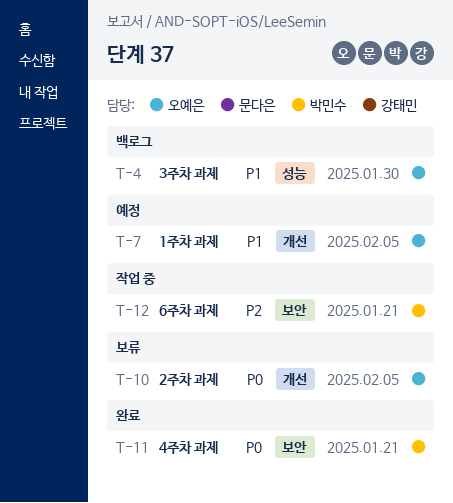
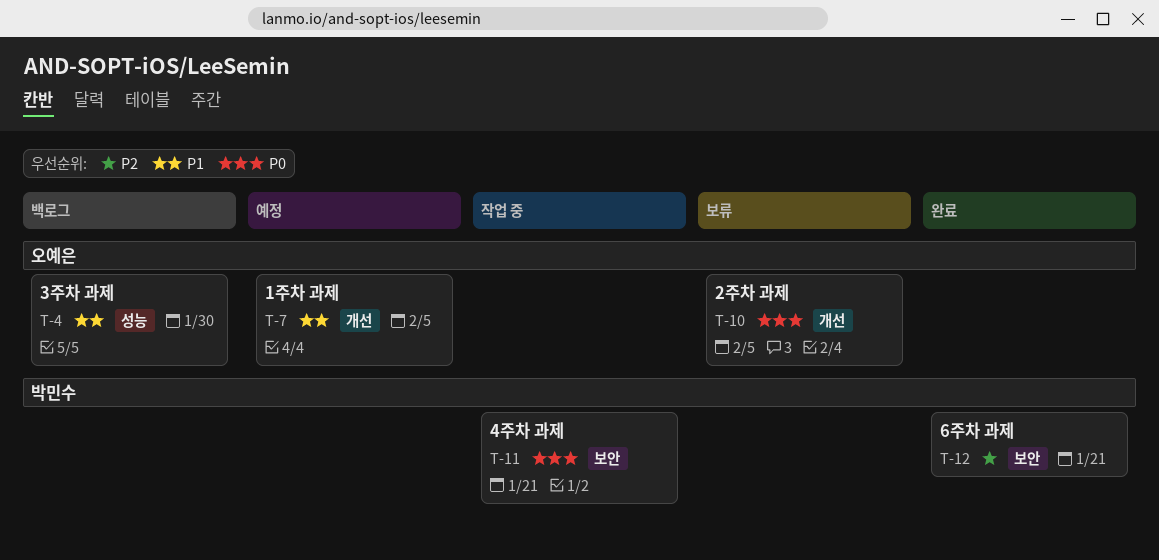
T-11, status: 완료 -> 작업 중
T-12, status: 작업 중 -> 완료

